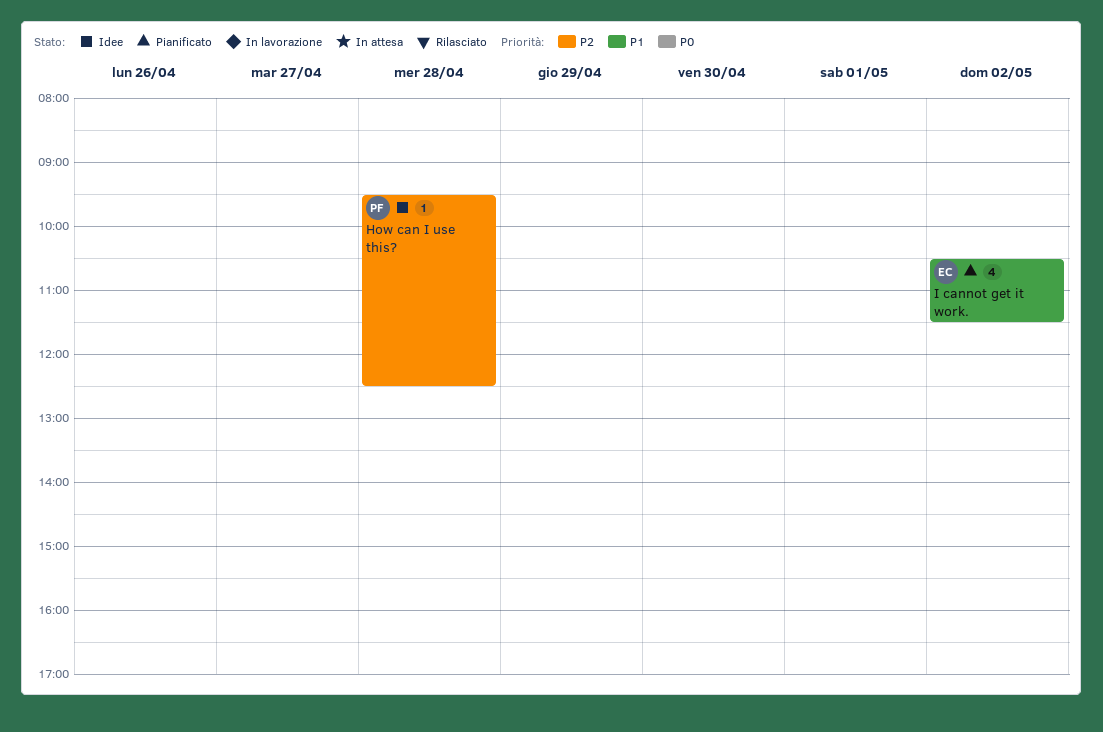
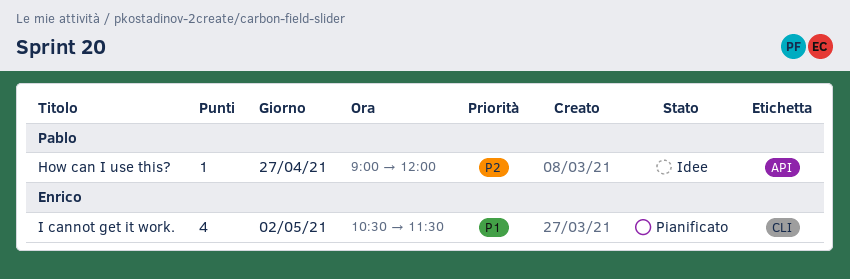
How can I use this?, day: Apr 28 -> Apr 27
How can I use this?, begins: 09:30 -> 09:00
How can I use this?, ends: 12:30 -> 12:00

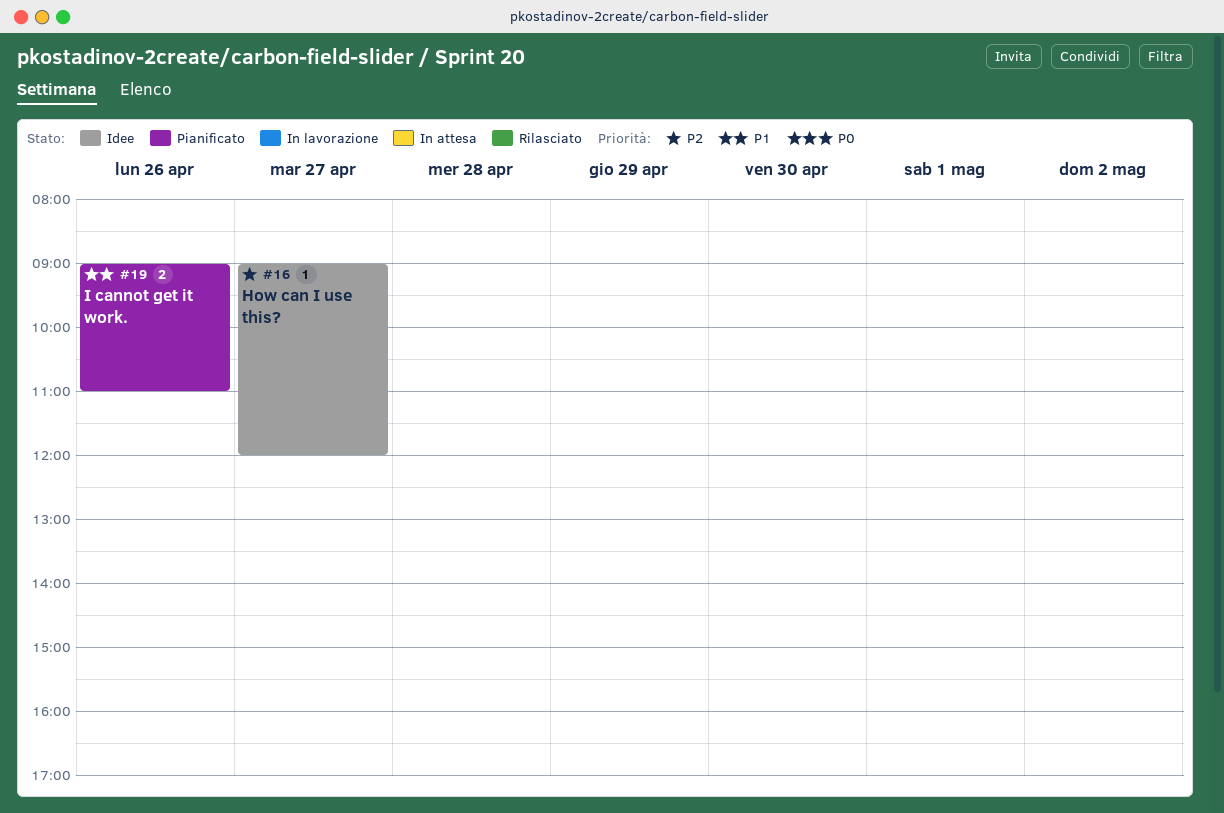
I cannot get it work., estimate: 4 -> 2
I cannot get it work., day: May 2 -> Apr 26
I cannot get it work., begins: 10:30 -> 09:00
I cannot get it work., ends: 11:30 -> 11:00

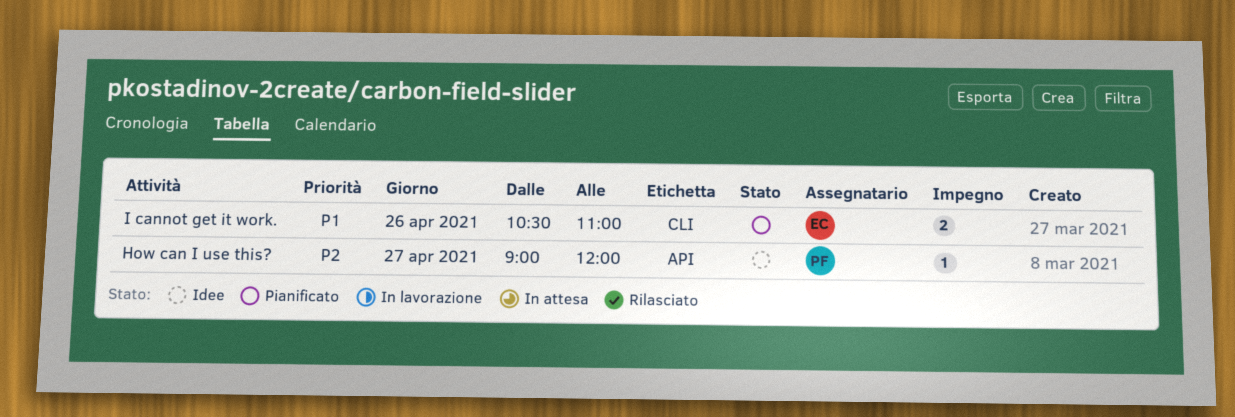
I cannot get it work., begins: 09:00 -> 10:30

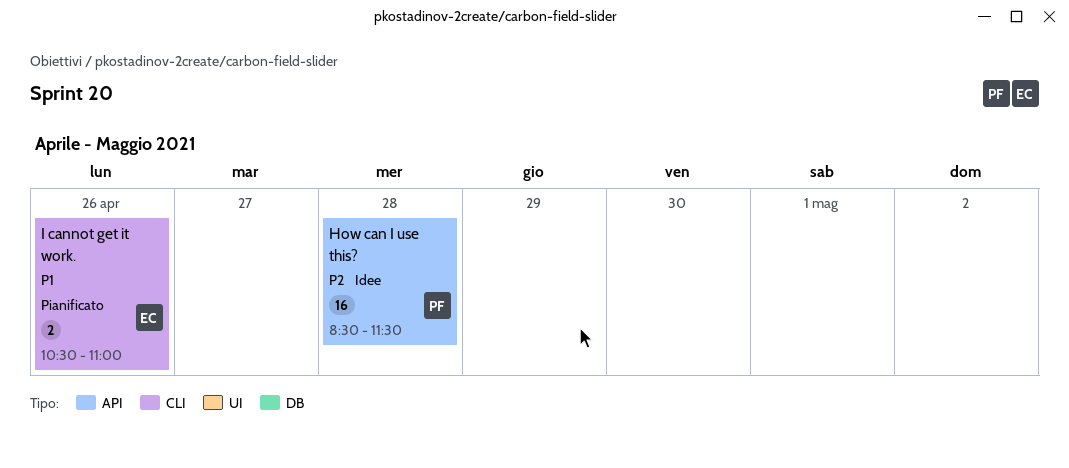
How can I use this?, estimate: 1 -> 16
How can I use this?, day: Apr 27 -> Apr 28
How can I use this?, begins: 09:00 -> 08:30
How can I use this?, ends: 12:00 -> 11:30

